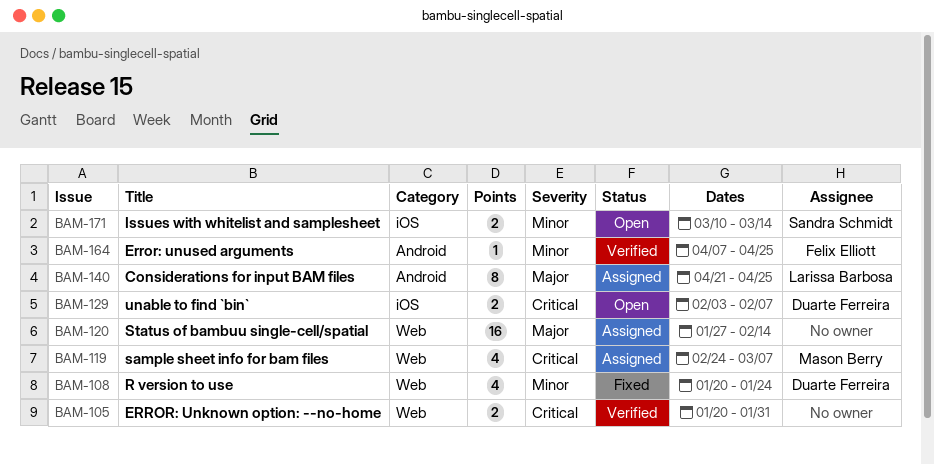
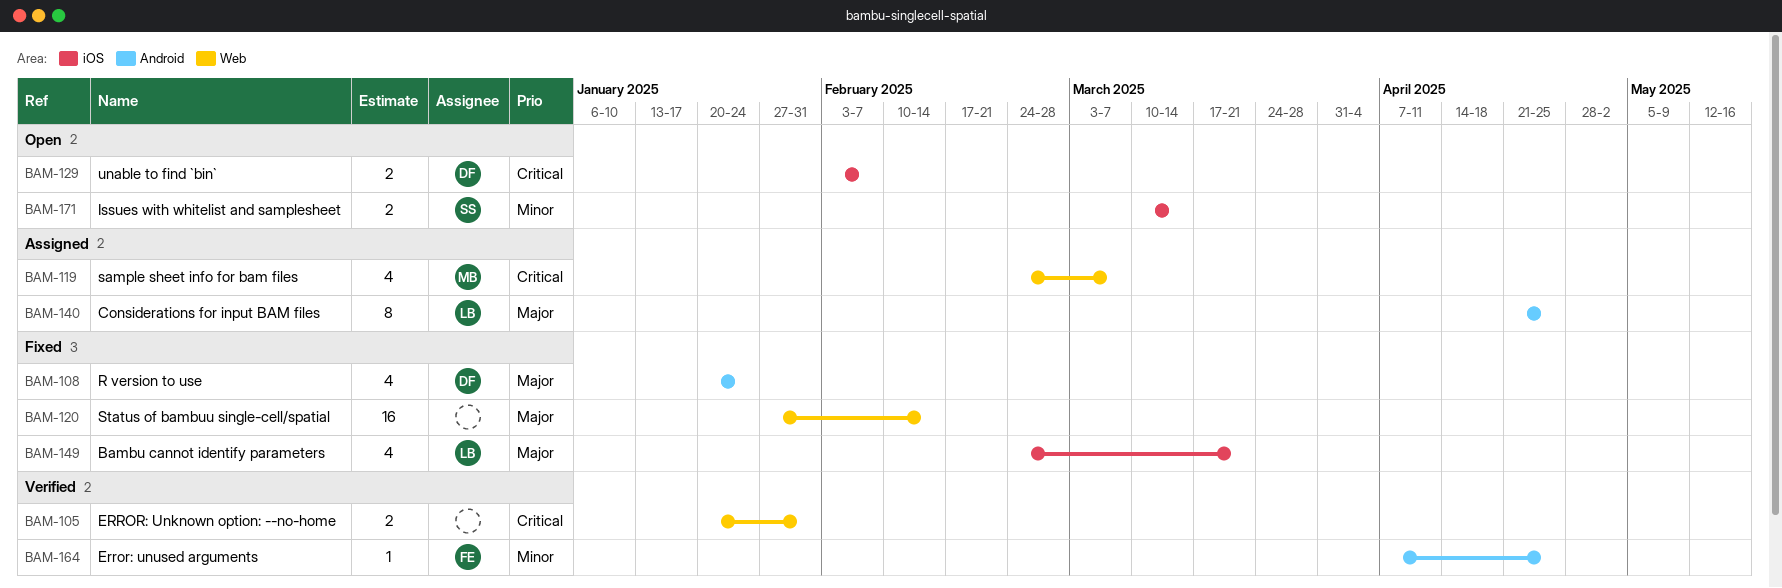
BAM-108, priority: Minor -> Major
BAM-108, label: Web -> Android
BAM-120, status: Assigned -> Fixed
BAM-149: none -> present

